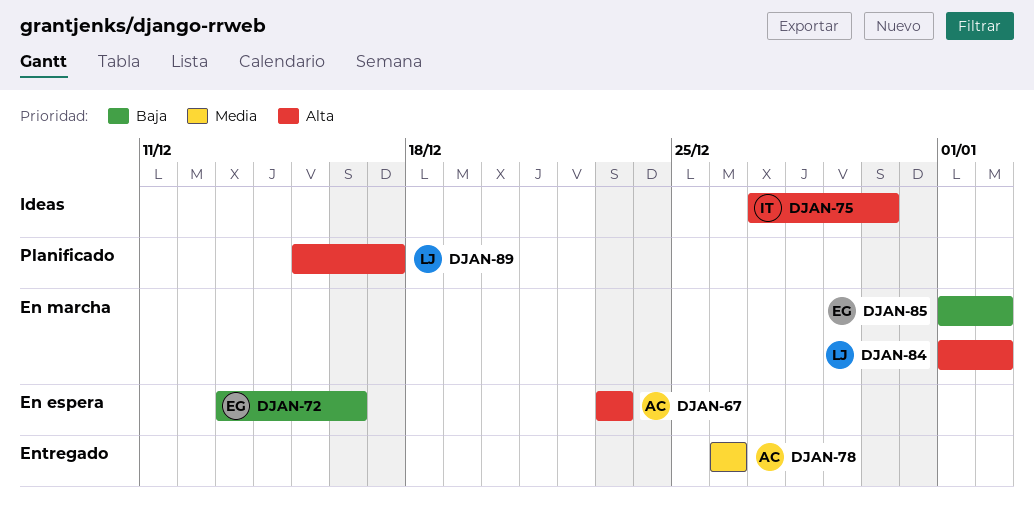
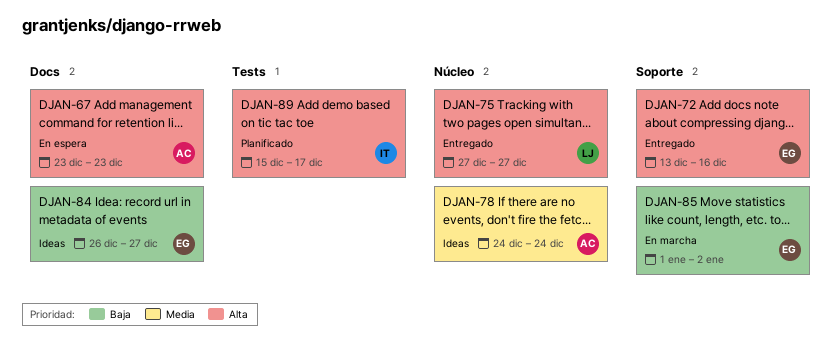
DJAN-72, status: En espera -> Entregado
DJAN-72, priority: Baja -> Alta
DJAN-75, status: Ideas -> Entregado
DJAN-75, owner: IT -> LJ
DJAN-75, due: Dec 30 -> Dec 27
DJAN-78, status: Entregado -> Ideas
DJAN-78, start: Dec 26 -> Dec 24
DJAN-78, due: Dec 26 -> Dec 24
DJAN-84, status: En marcha -> Ideas
DJAN-84, owner: LJ -> EG
DJAN-84, priority: Alta -> Baja
DJAN-84, start: Jan 1 -> Dec 26
DJAN-84, due: Jan 2 -> Dec 27
DJAN-89, owner: LJ -> IT

